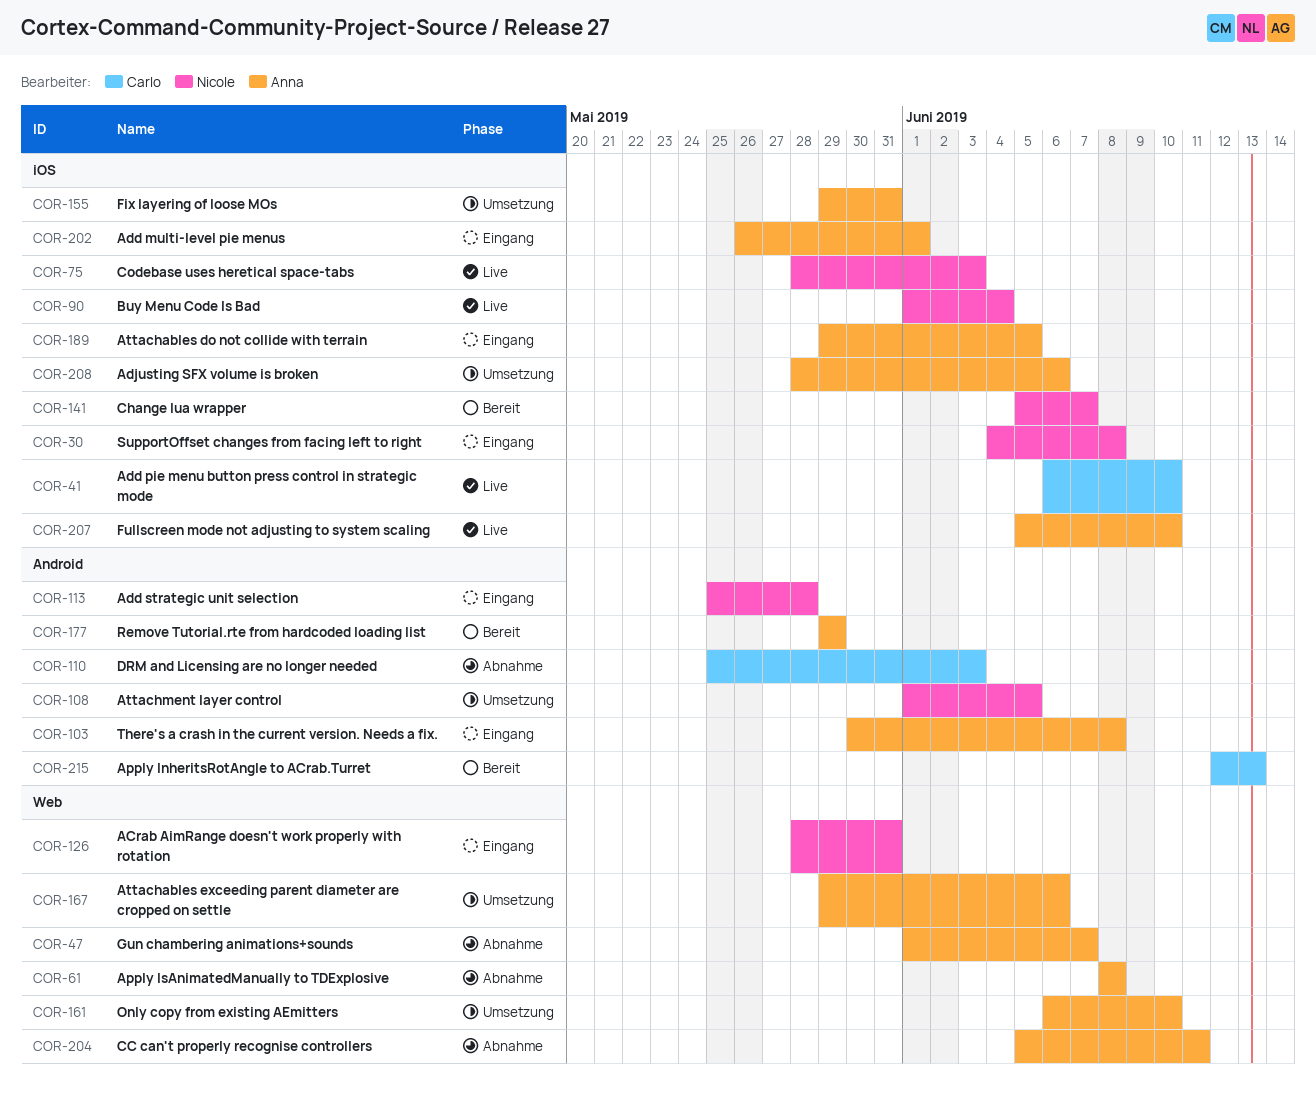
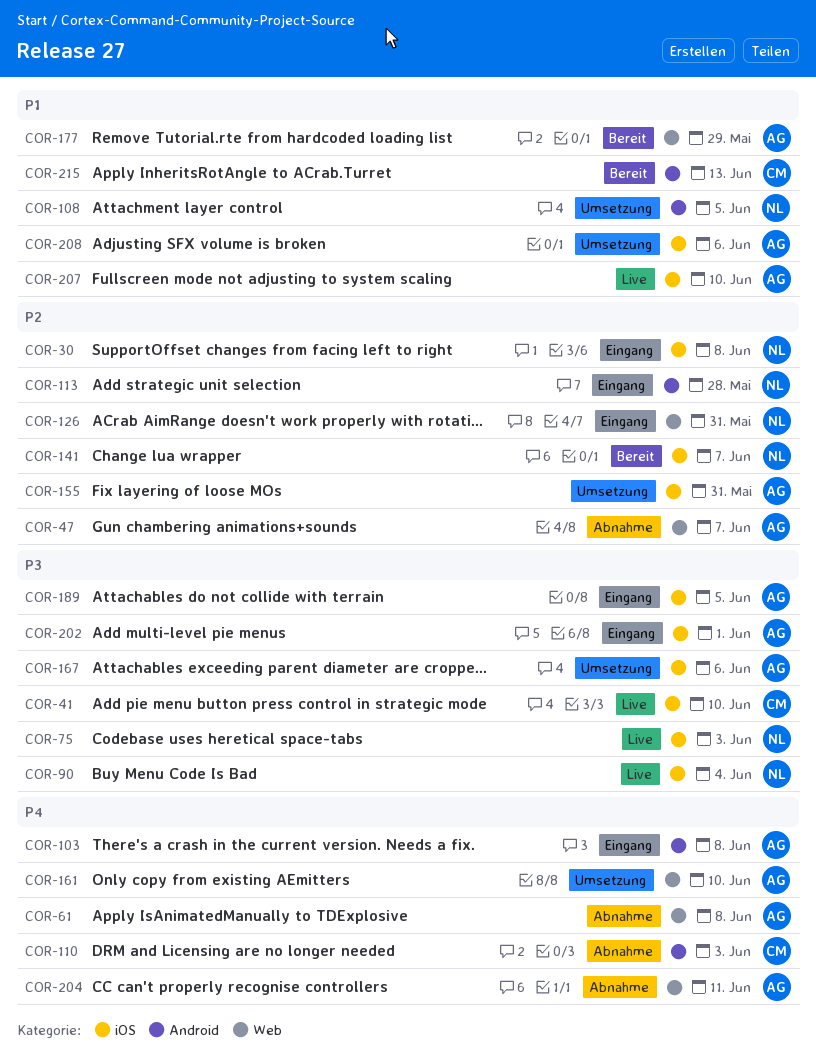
COR-167, label: Web -> iOS
COR-177, label: Android -> Web

